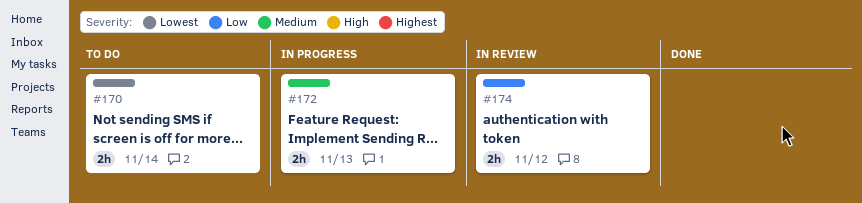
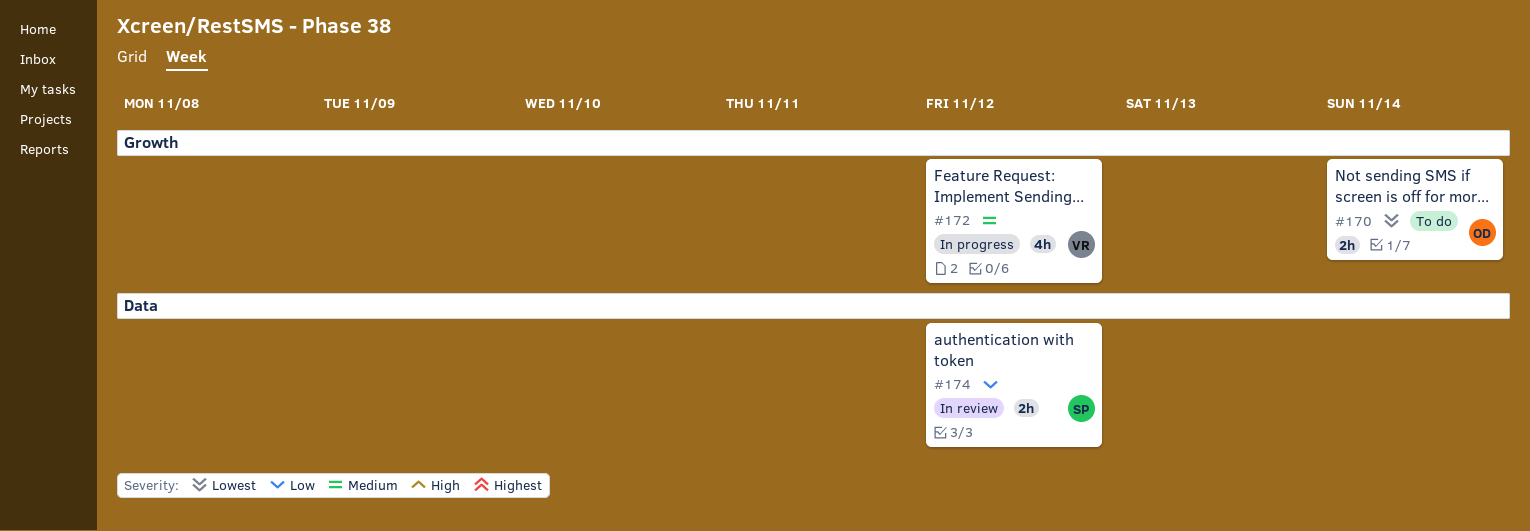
#172, estimate: 2h -> 4h
#172, due: Nov 13 -> Nov 12

